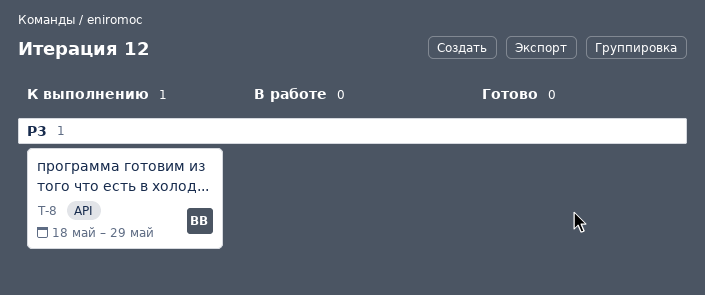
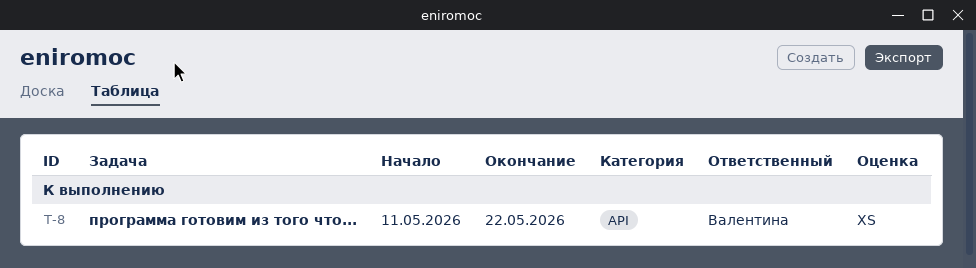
T-8, start: May 18 -> May 11
T-8, due: May 29 -> May 22

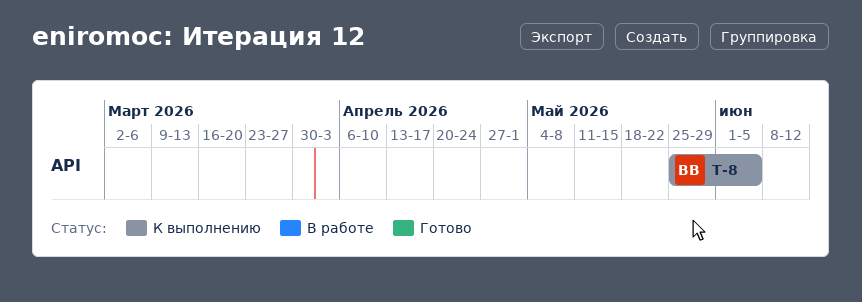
T-8, start: May 11 -> May 25
T-8, due: May 22 -> Jun 5

